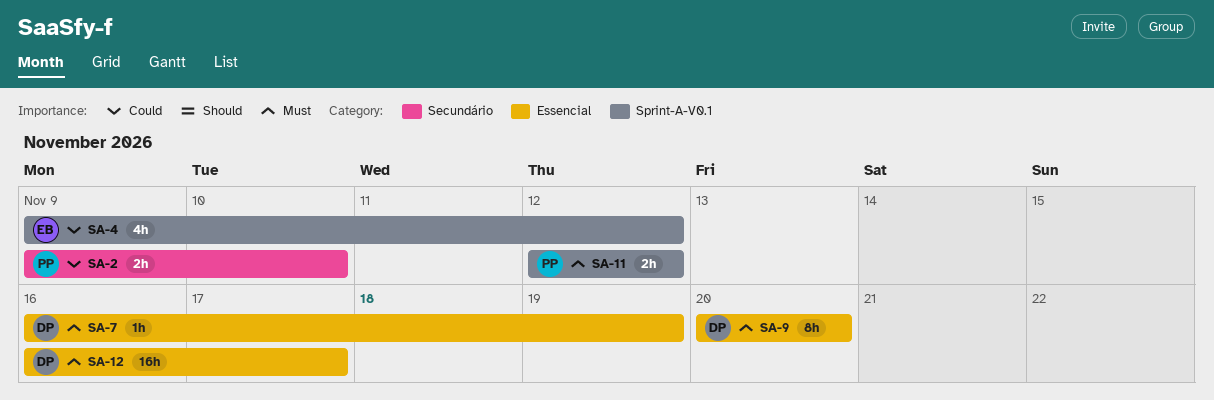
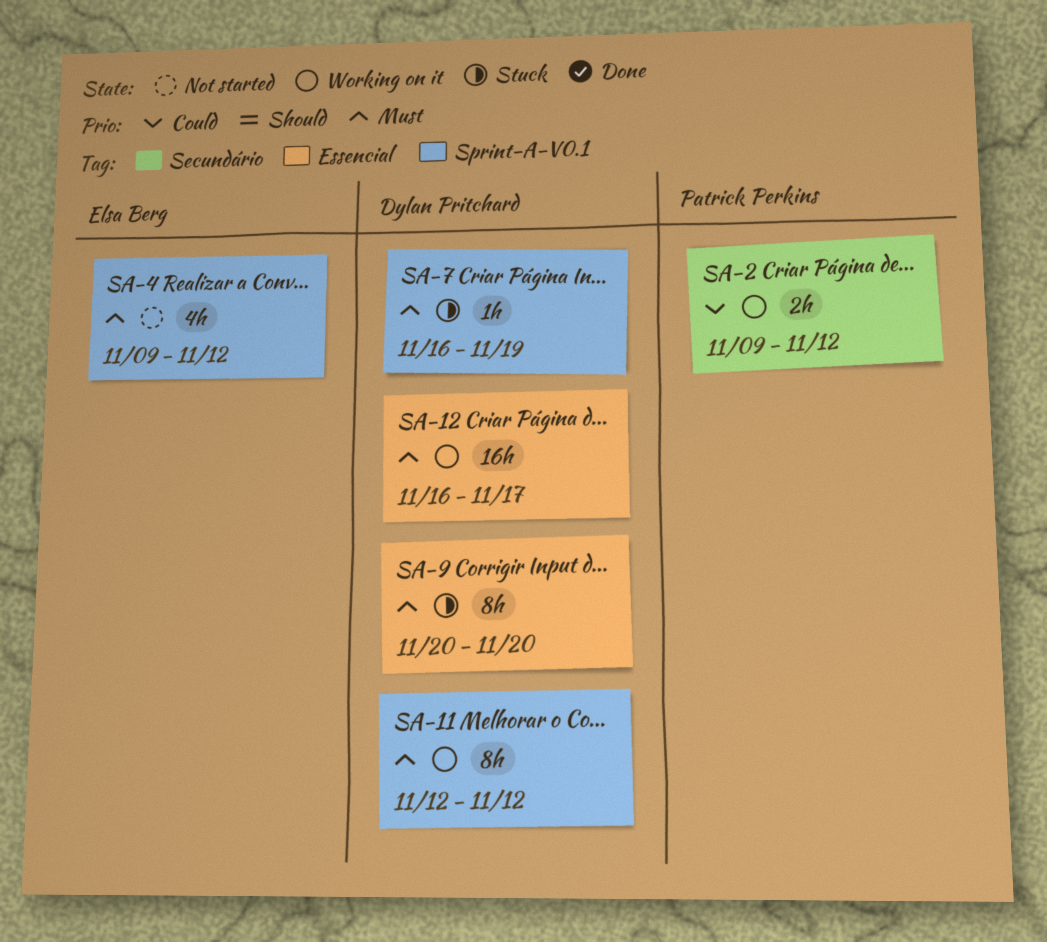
SA-2, due: Nov 10 -> Nov 12
SA-4, priority: Could -> Must
SA-7, label: Essencial -> Sprint-A-V0.1
SA-11, owner: Patrick Perkins -> Dylan Pritchard
SA-11, estimate: 2h -> 8h

